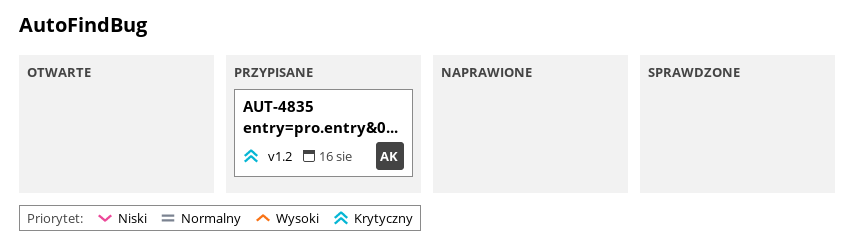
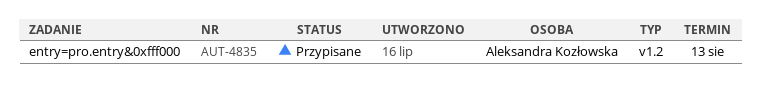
AUT-4835, due: Aug 16 -> Aug 13

